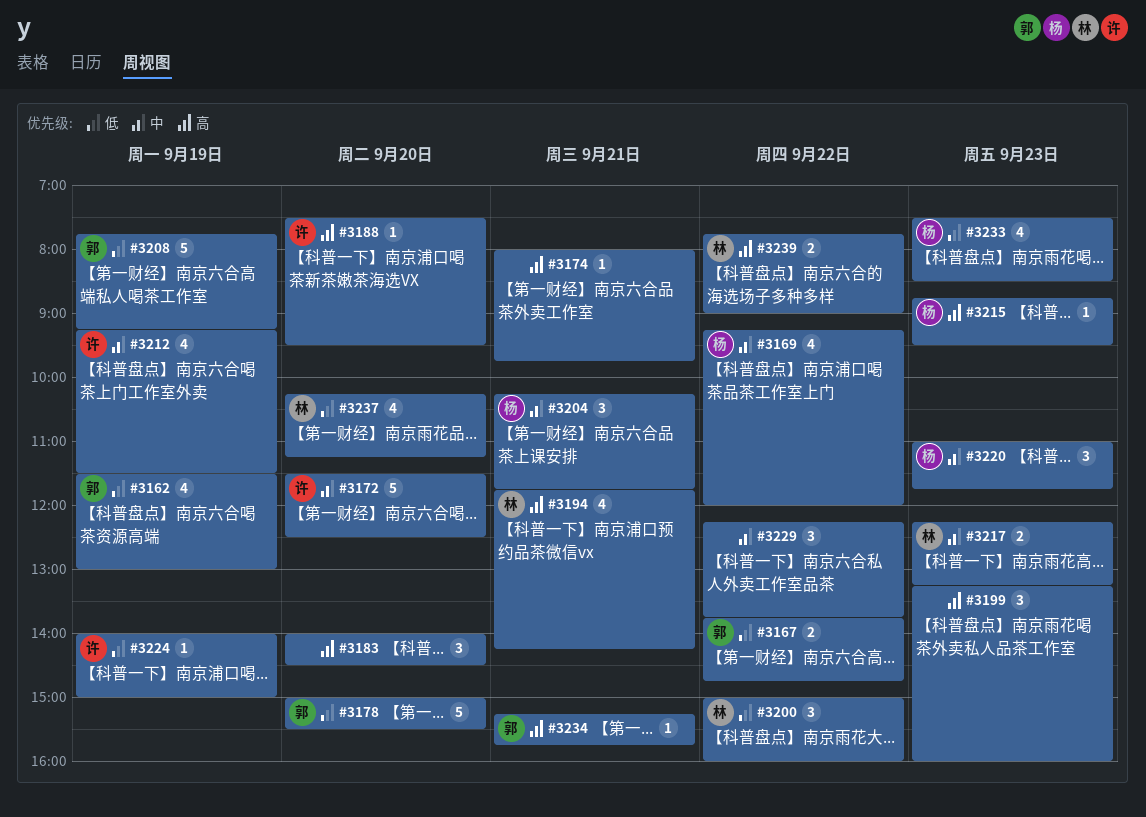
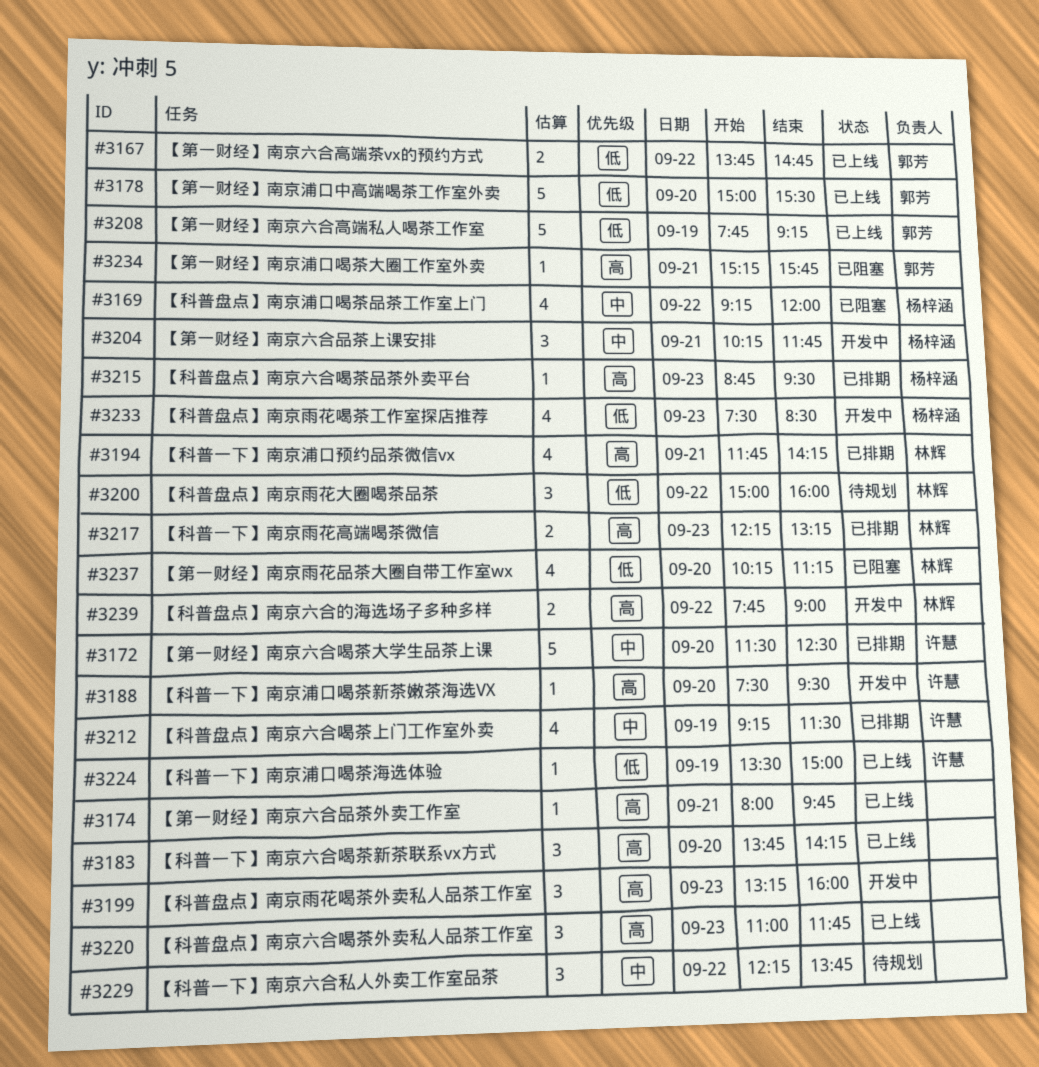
#3162: present -> none
#3183, begins: 14:00 -> 13:45
#3183, ends: 14:30 -> 14:15
#3217, priority: 中 -> 高
#3220, owner: 杨梓涵 -> none
#3220, priority: 中 -> 高
#3224, begins: 14:00 -> 13:30

